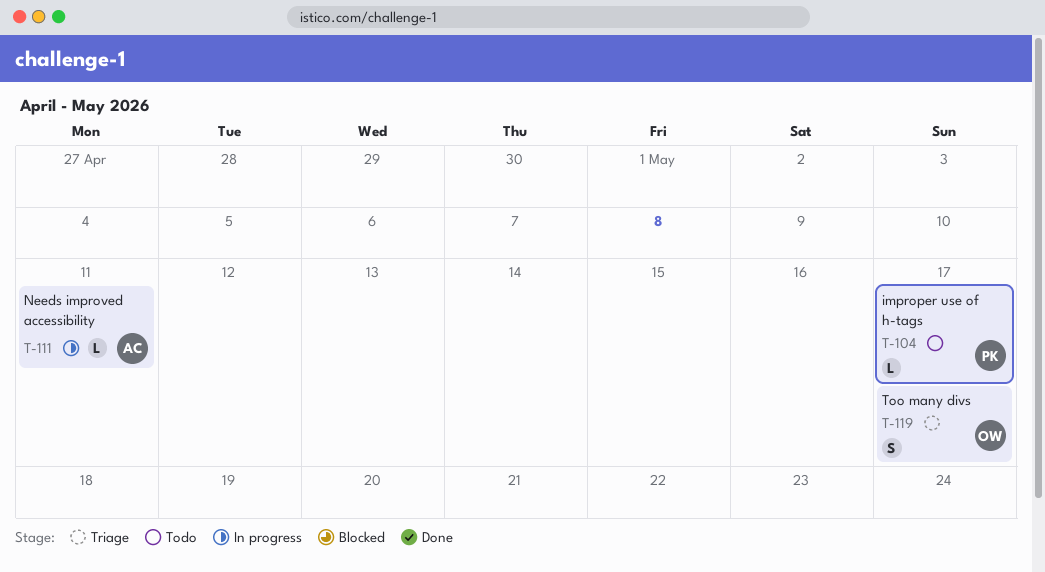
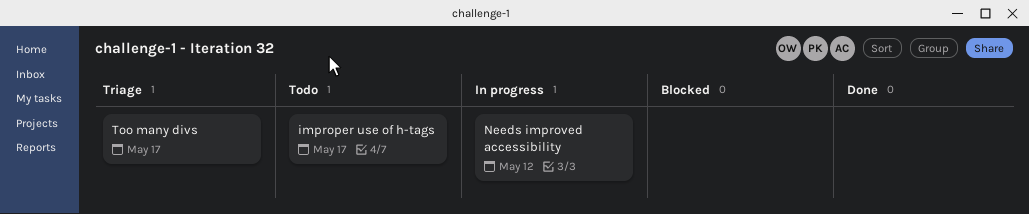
Needs improved accessibility, due: May 11 -> May 12

